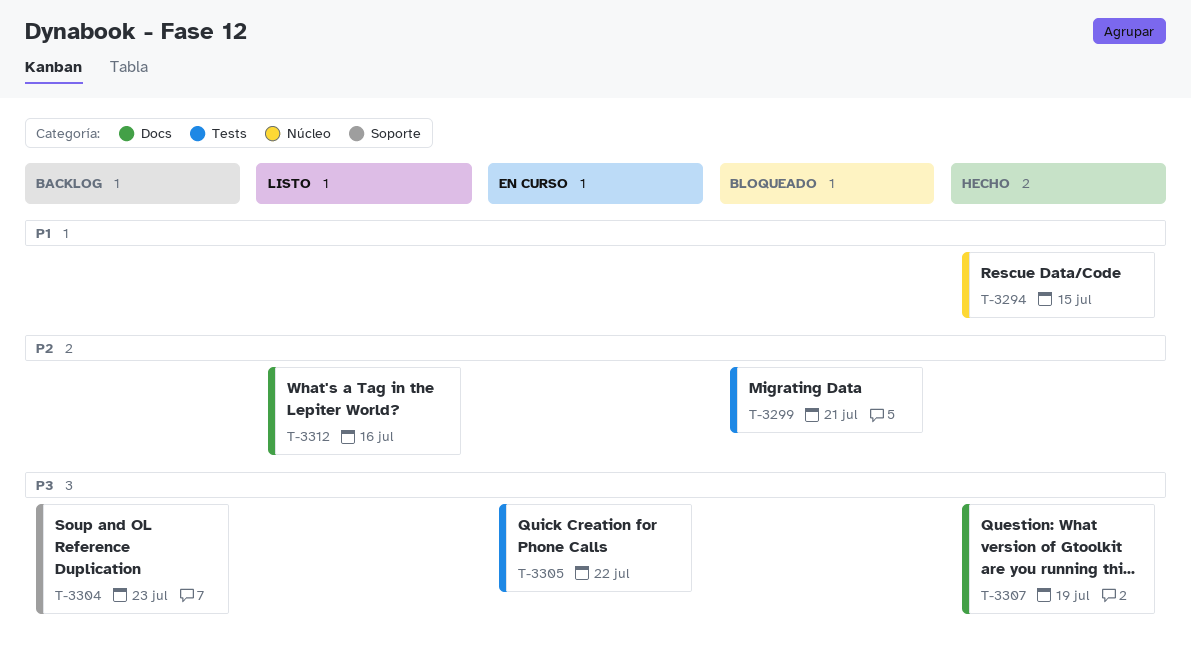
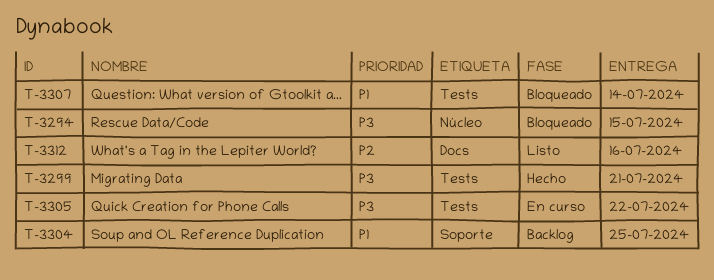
T-3294, status: Hecho -> Bloqueado
T-3294, priority: P1 -> P3
T-3299, status: Bloqueado -> Hecho
T-3299, priority: P2 -> P3
T-3304, priority: P3 -> P1
T-3304, due: Jul 23 -> Jul 25
T-3307, status: Hecho -> Bloqueado
T-3307, priority: P3 -> P1
T-3307, label: Docs -> Tests
T-3307, due: Jul 19 -> Jul 14

